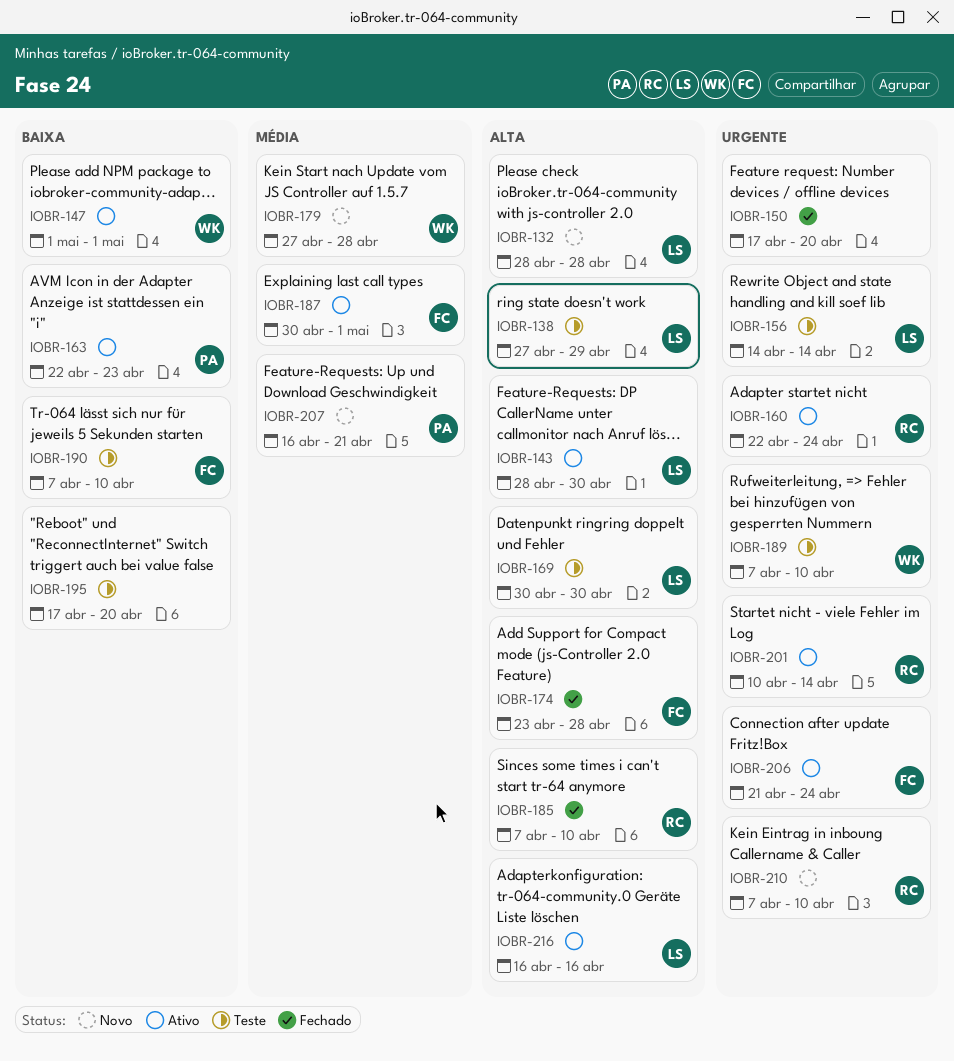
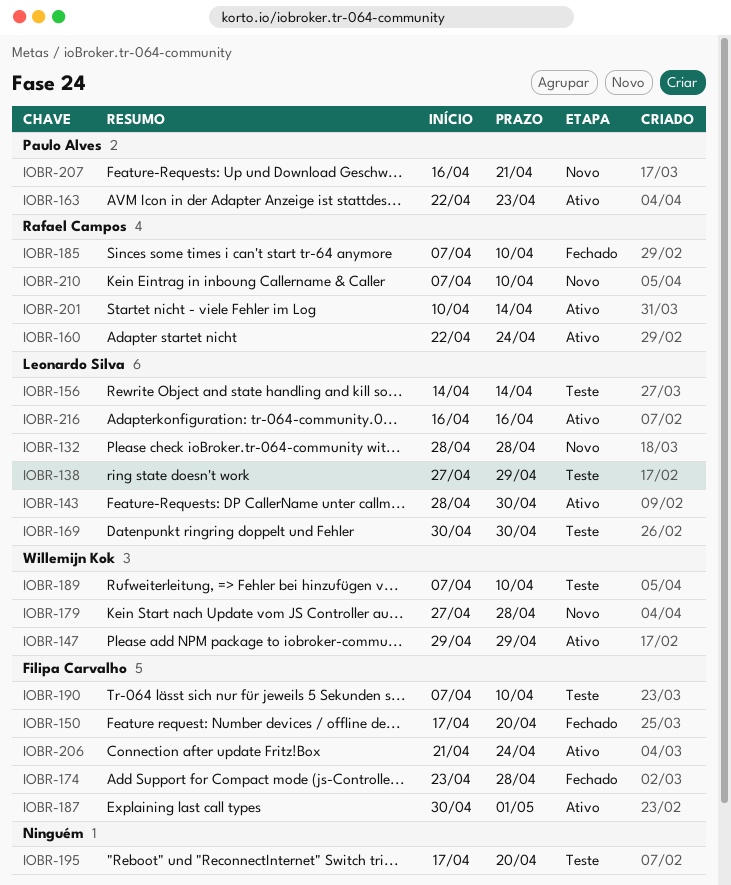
IOBR-147, start: May 1 -> Apr 29
IOBR-147, due: May 1 -> Apr 29
IOBR-150, owner: none -> Filipa Carvalho

